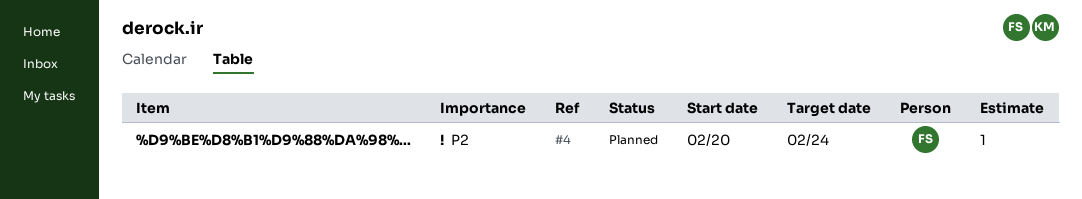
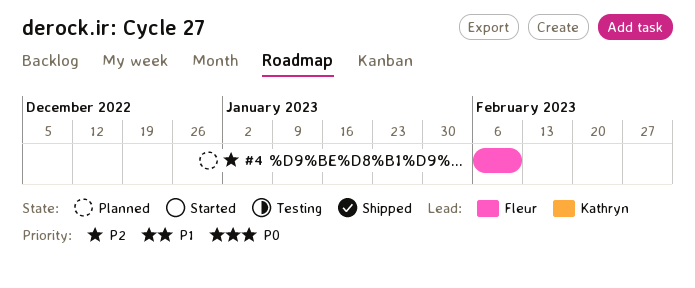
#4, start: Feb 20 -> Feb 6
#4, due: Feb 24 -> Feb 10

